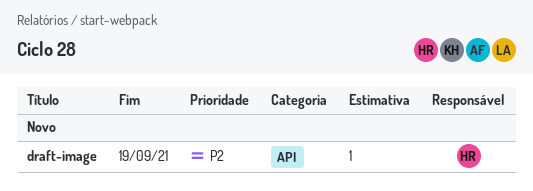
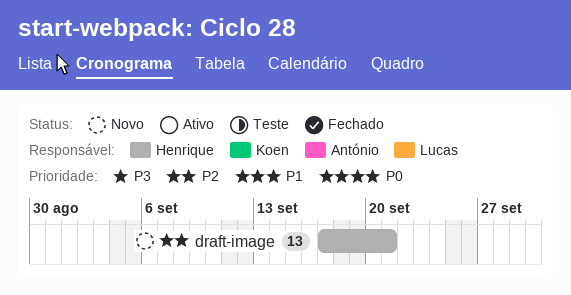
draft-image, estimate: 1 -> 13
draft-image, due: Sep 19 -> Sep 21

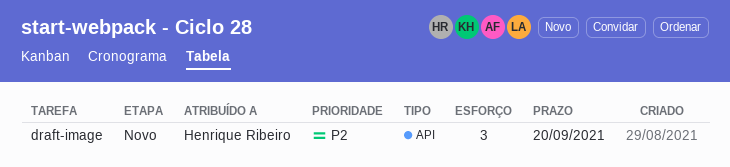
draft-image, estimate: 13 -> 3
draft-image, due: Sep 21 -> Sep 20

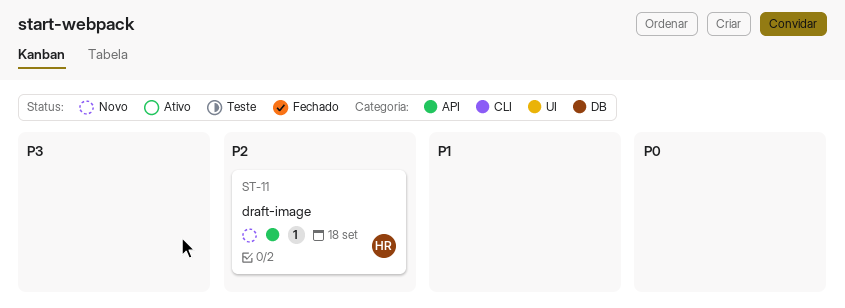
draft-image, estimate: 3 -> 1
draft-image, due: Sep 20 -> Sep 18

